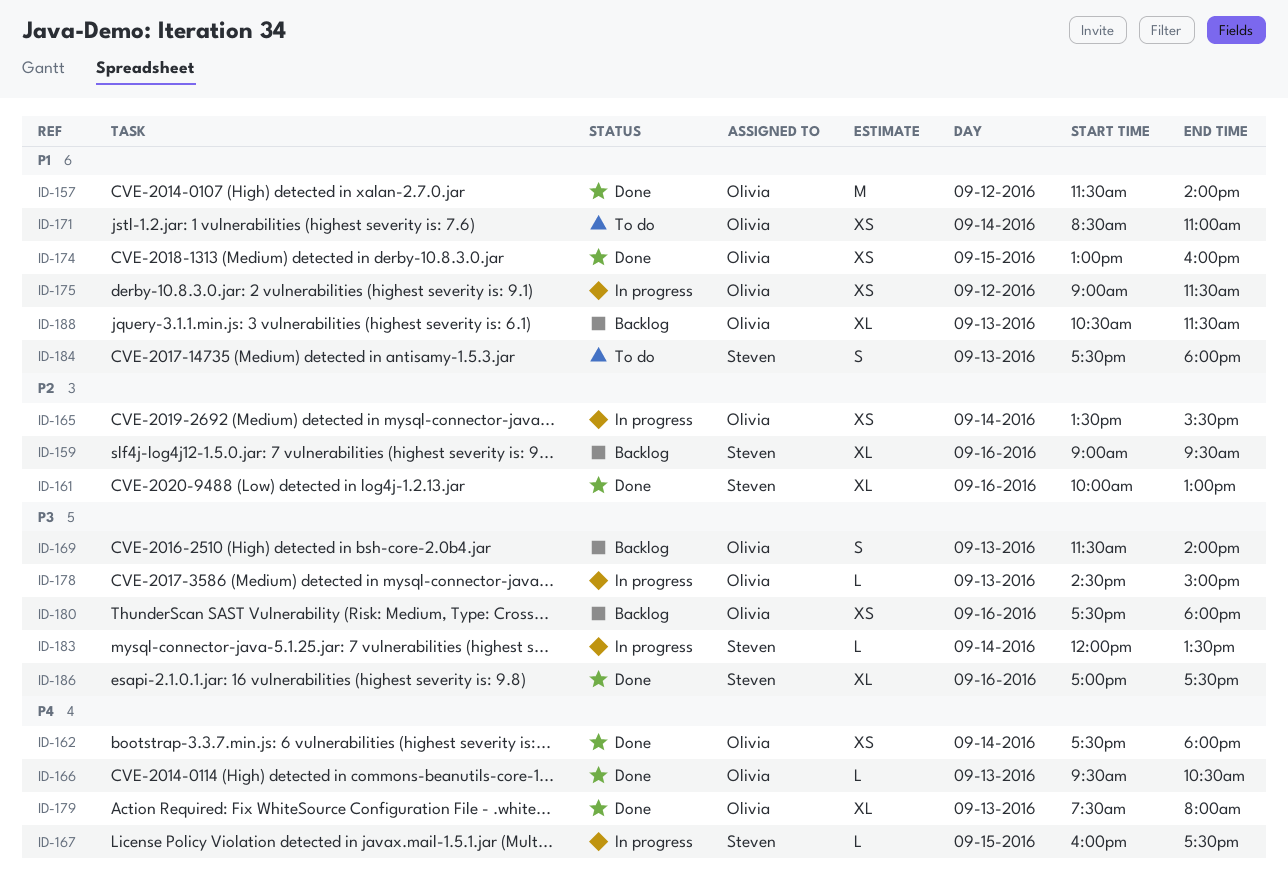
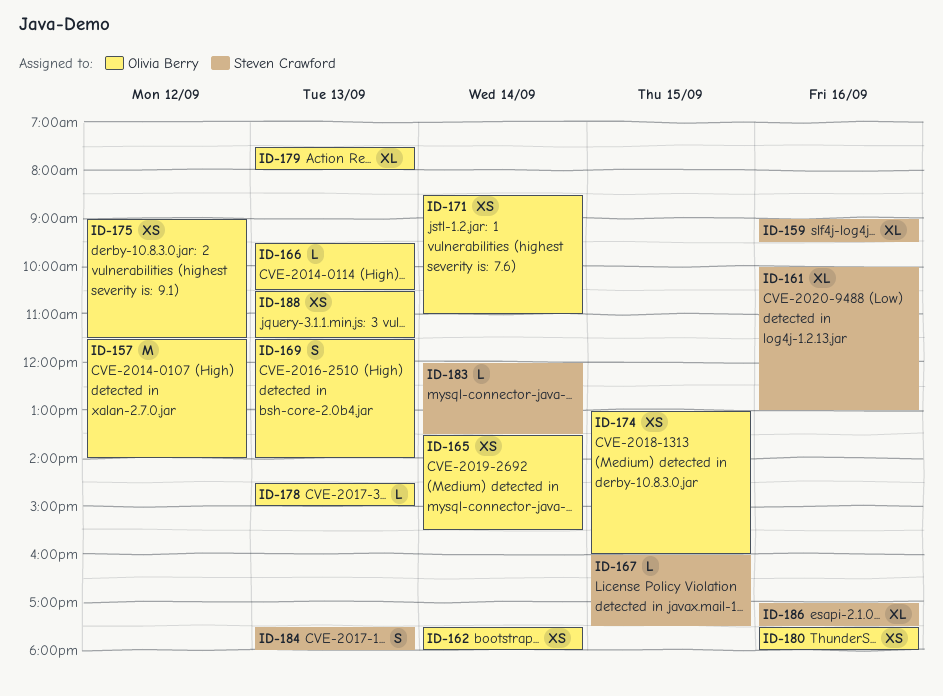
ID-188, estimate: XL -> XS

